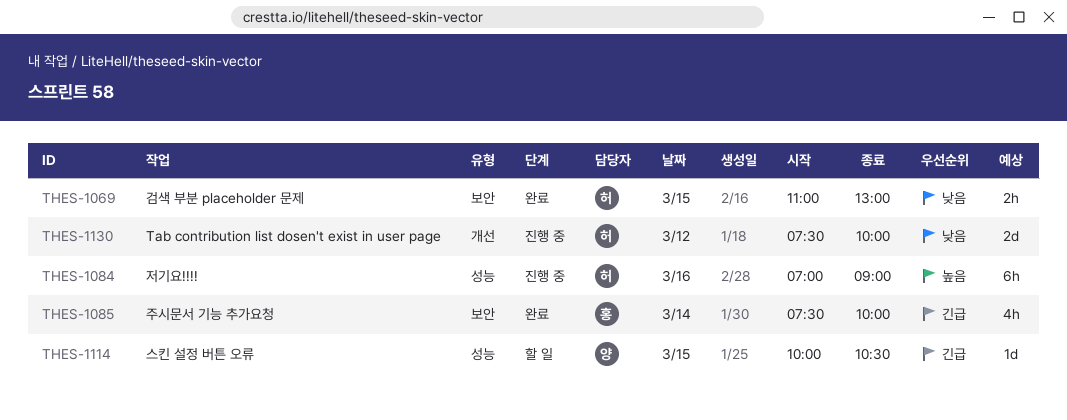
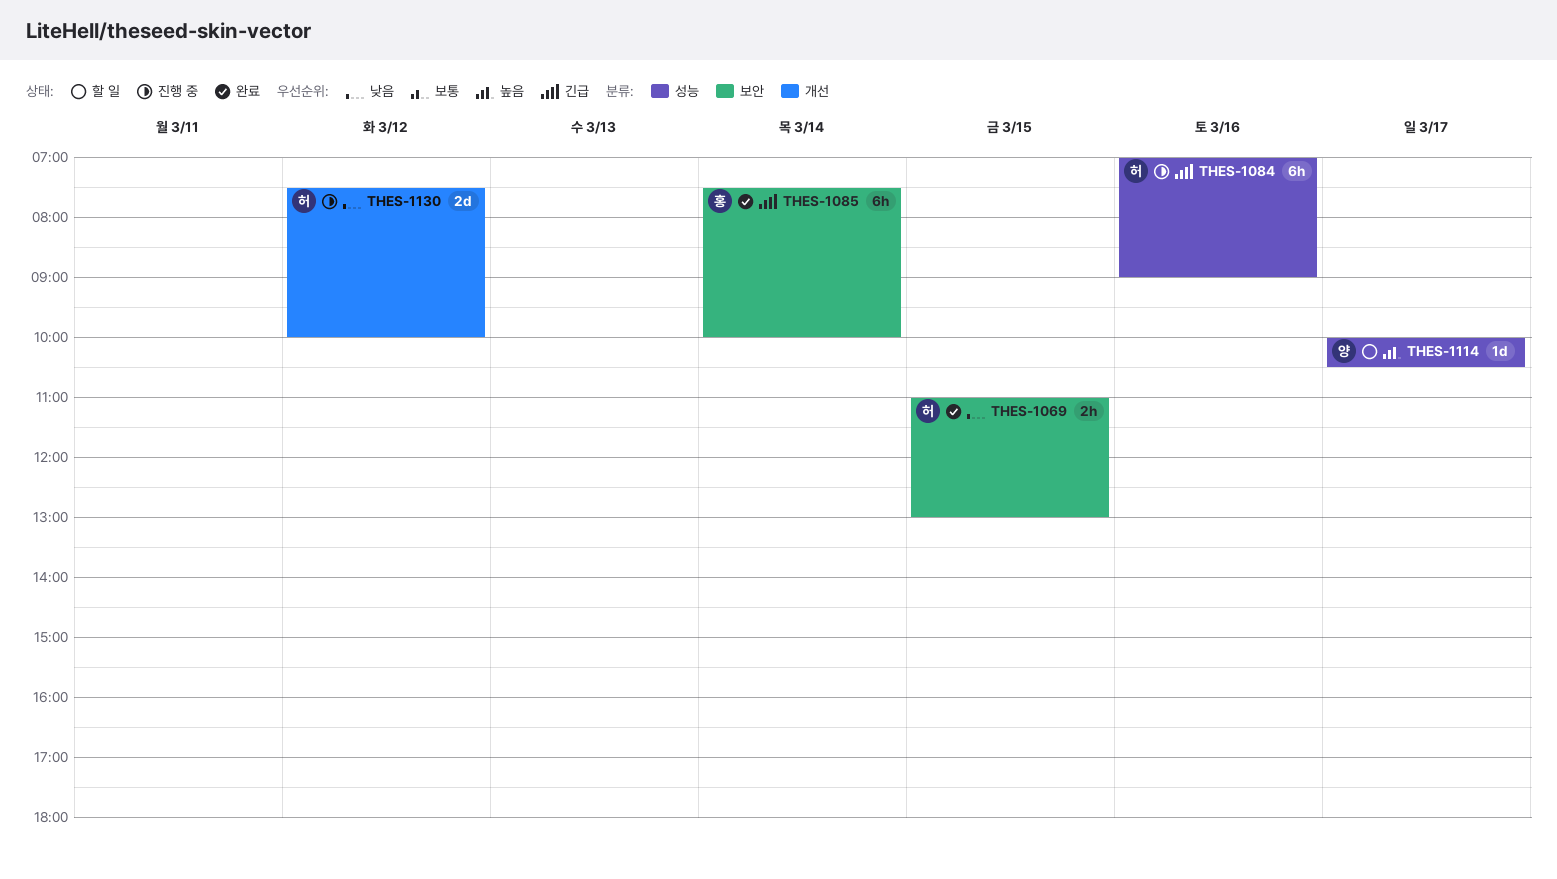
THES-1084, priority: 높음 -> 긴급
THES-1085, estimate: 4h -> 6h
THES-1114, priority: 긴급 -> 높음
THES-1114, day: Mar 15 -> Mar 17

